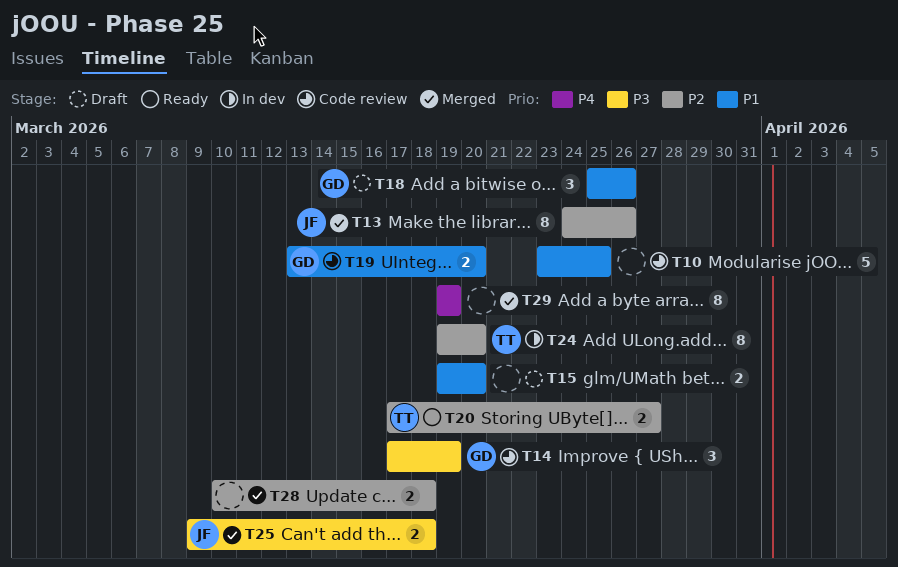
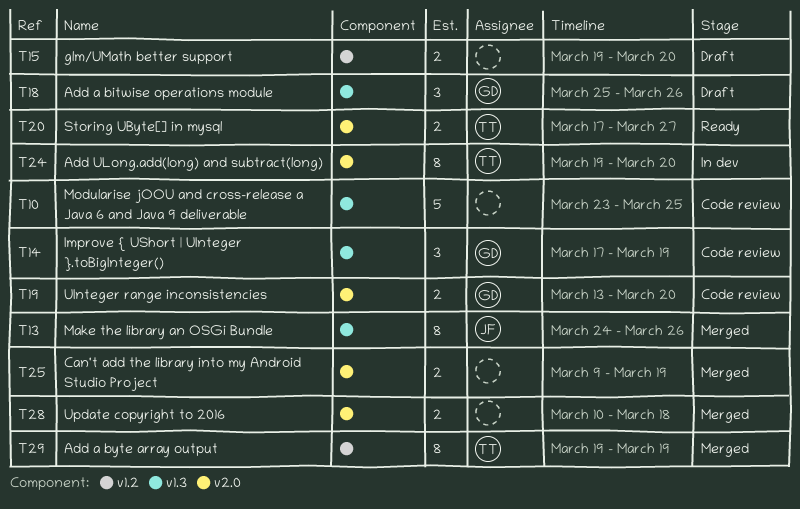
T25, owner: JF -> none
T25, due: Mar 18 -> Mar 19
T29, owner: none -> TT

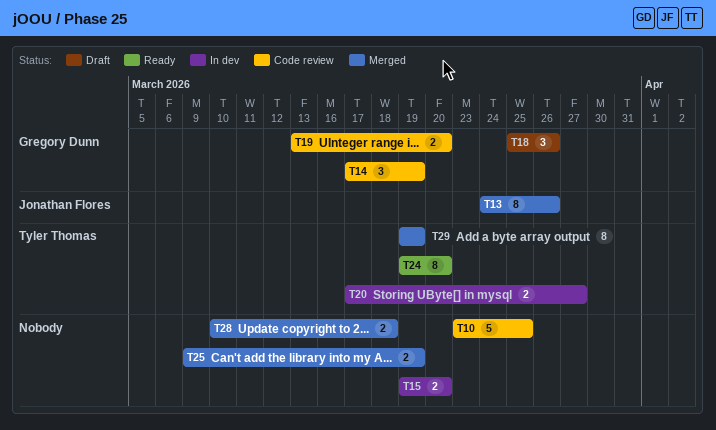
T15, status: Draft -> In dev
T20, status: Ready -> In dev
T24, status: In dev -> Ready

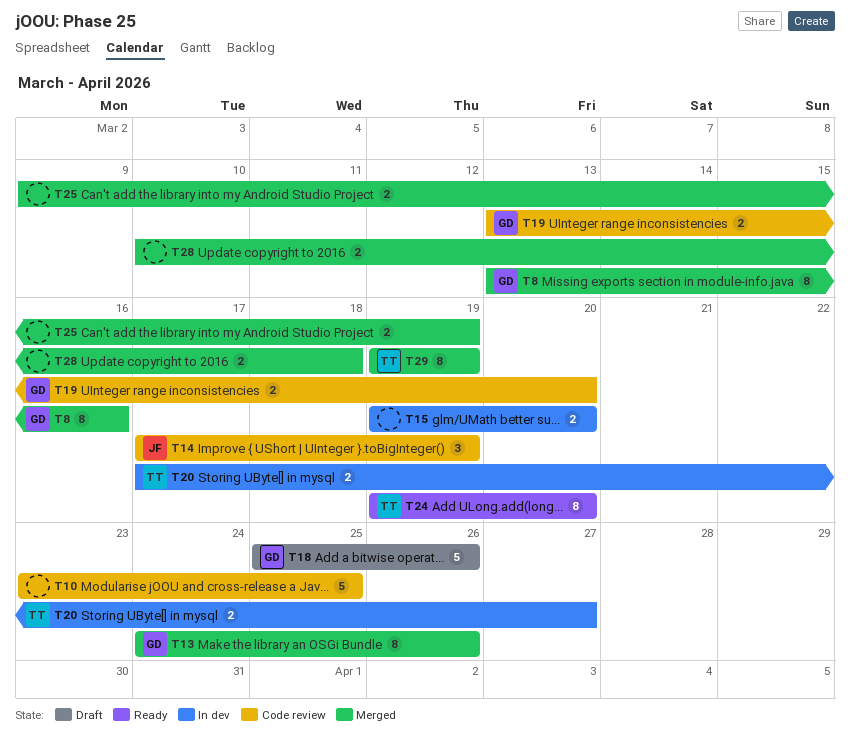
T8: none -> present
T13, owner: Jonathan Flores -> Gregory Dunn
T14, owner: Gregory Dunn -> Jonathan Flores
T18, estimate: 3 -> 5

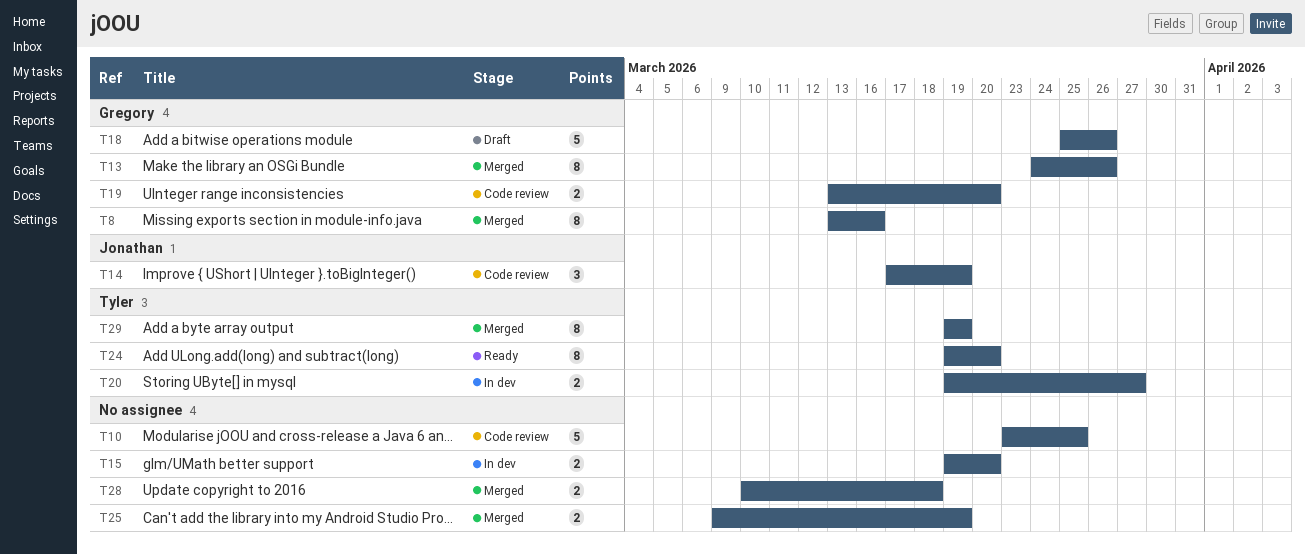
T20, start: Mar 17 -> Mar 19

